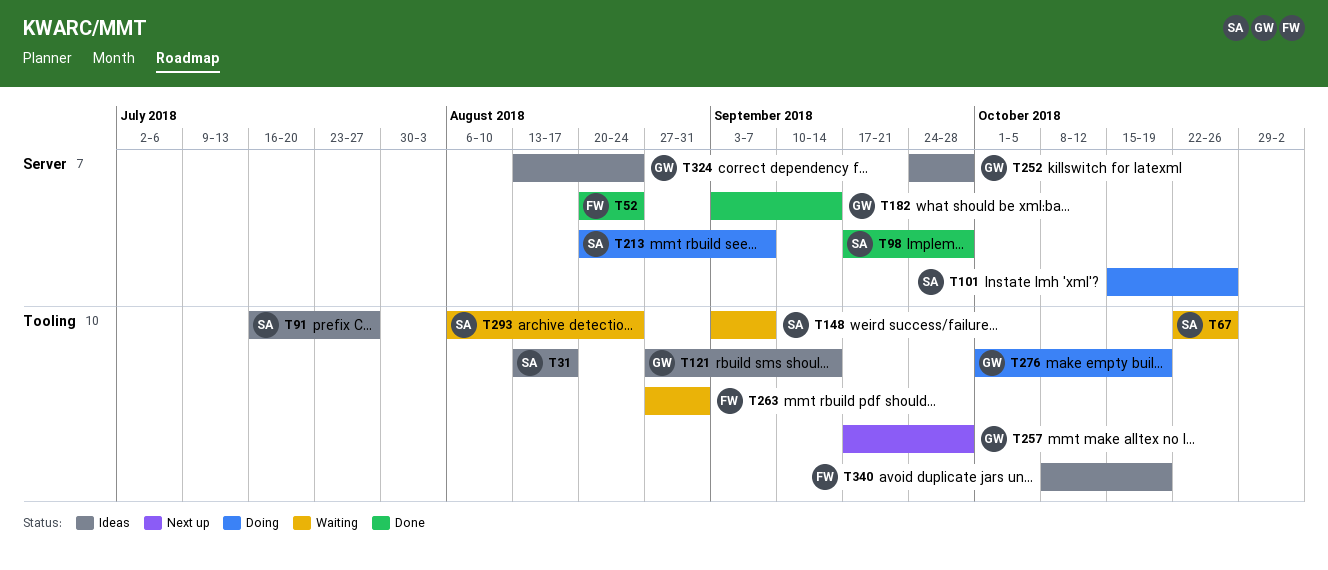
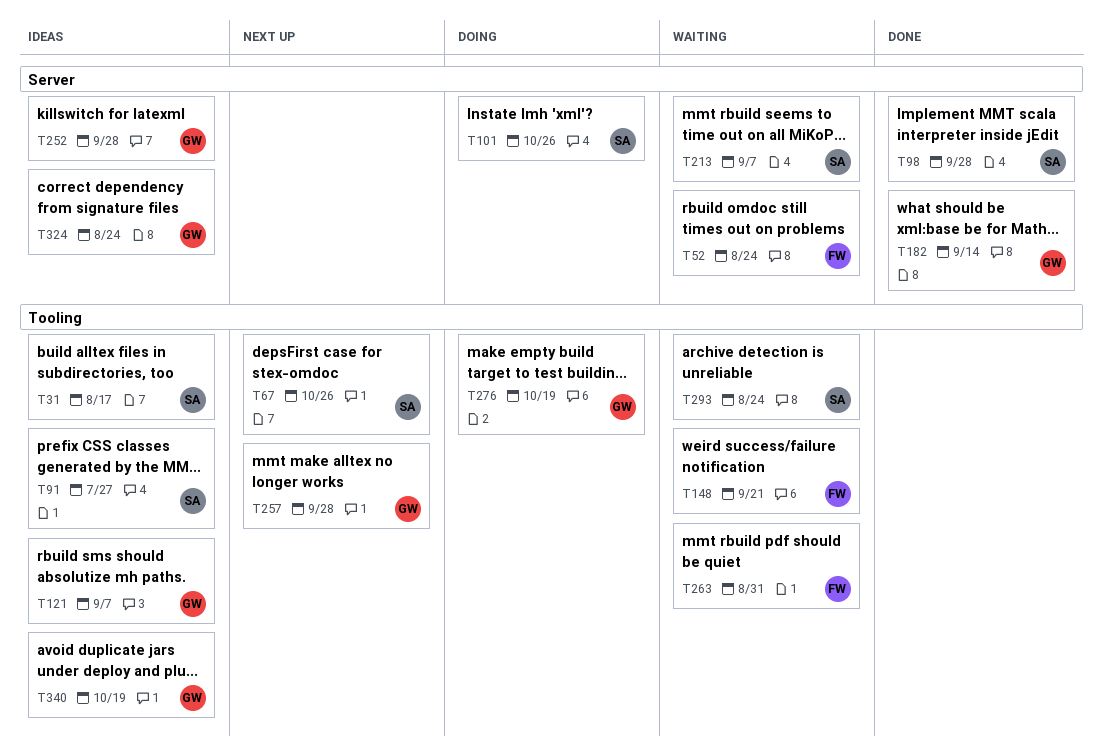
T52, status: Done -> Waiting
T67, status: Waiting -> Next up
T121, due: Sep 14 -> Sep 7
T148, owner: SA -> FW
T148, due: Sep 7 -> Sep 21
T213, status: Doing -> Waiting
T340, owner: FW -> GW

